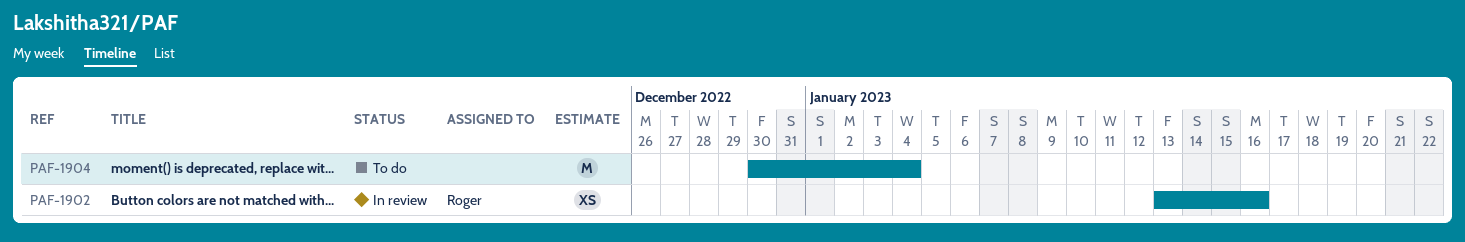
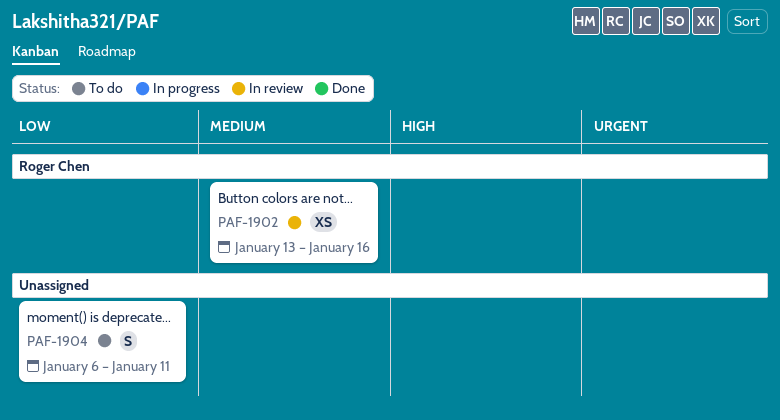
PAF-1904, estimate: M -> S
PAF-1904, start: Dec 30 -> Jan 6
PAF-1904, due: Jan 4 -> Jan 11

